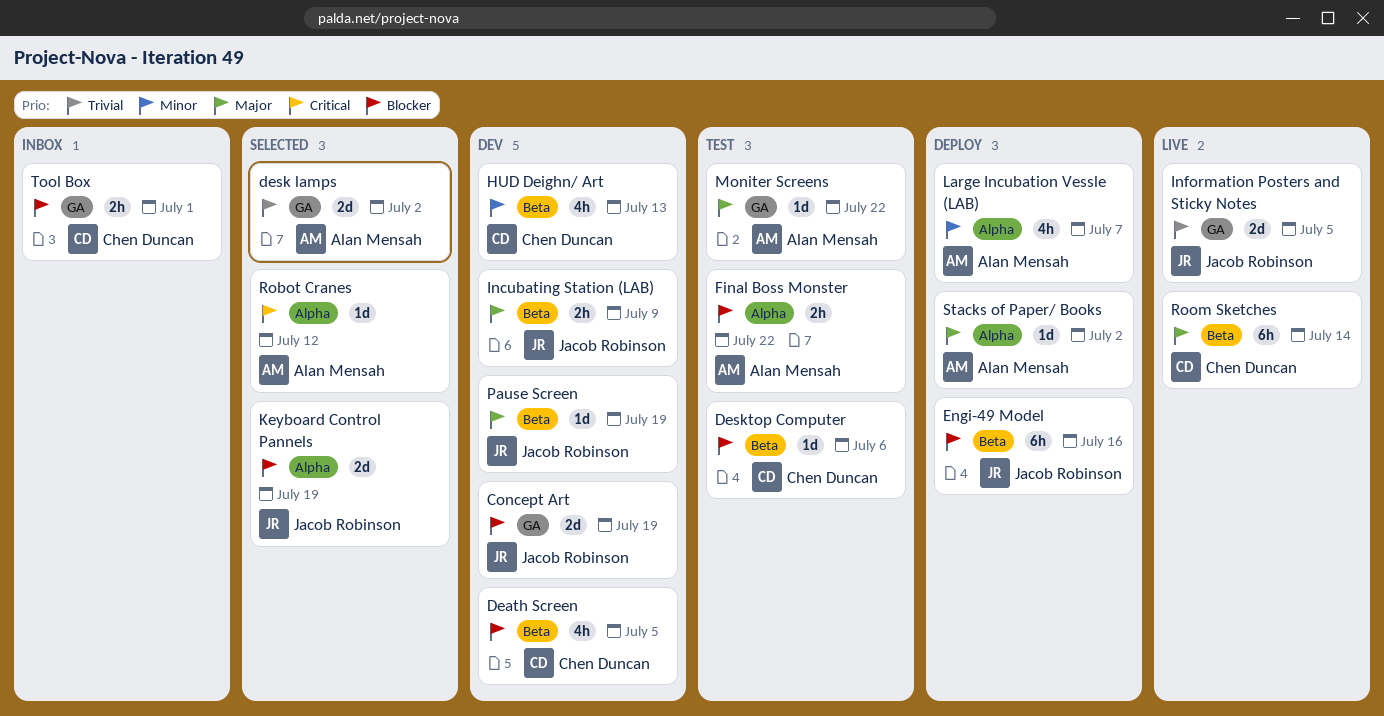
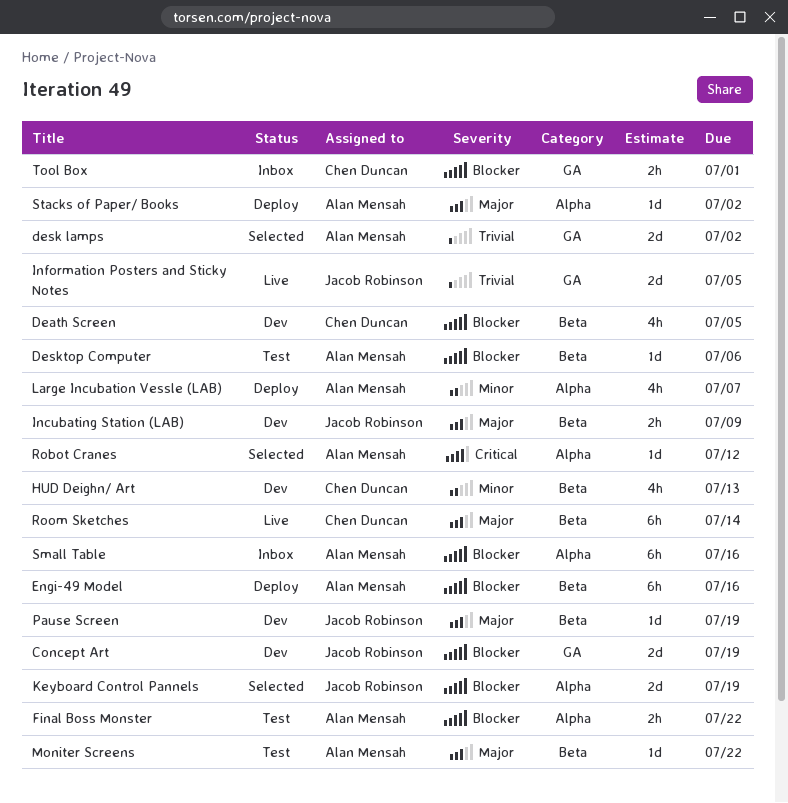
Desktop Computer, owner: Chen Duncan -> Alan Mensah
Engi-49 Model, owner: Jacob Robinson -> Alan Mensah
Moniter Screens, label: GA -> Beta
Small Table: none -> present

